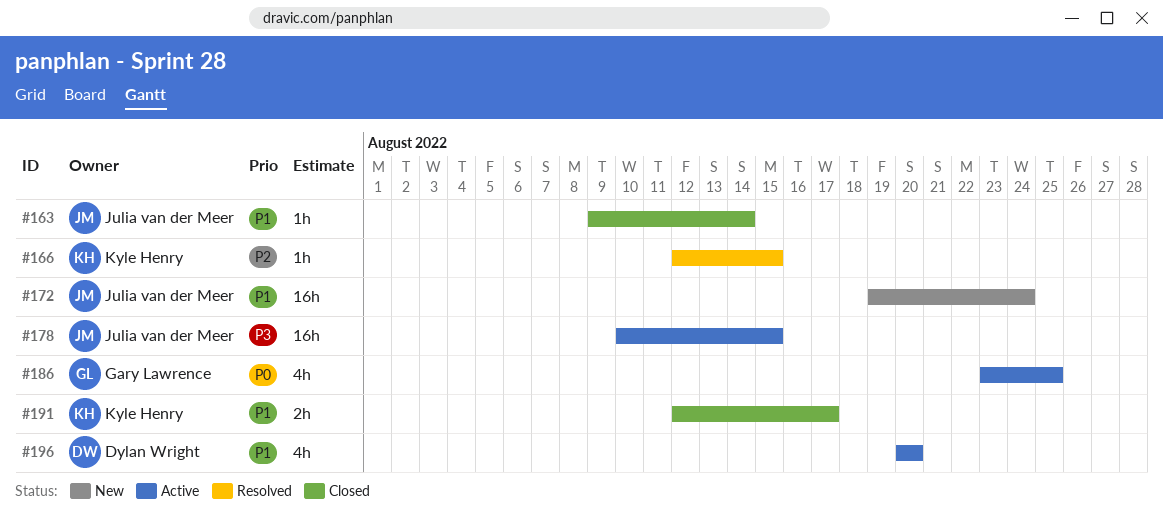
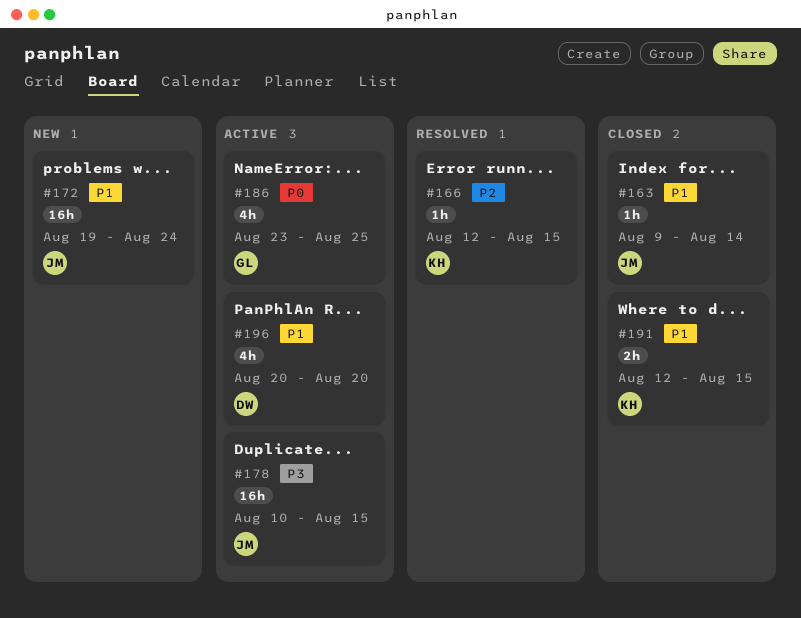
#191, due: Aug 17 -> Aug 15

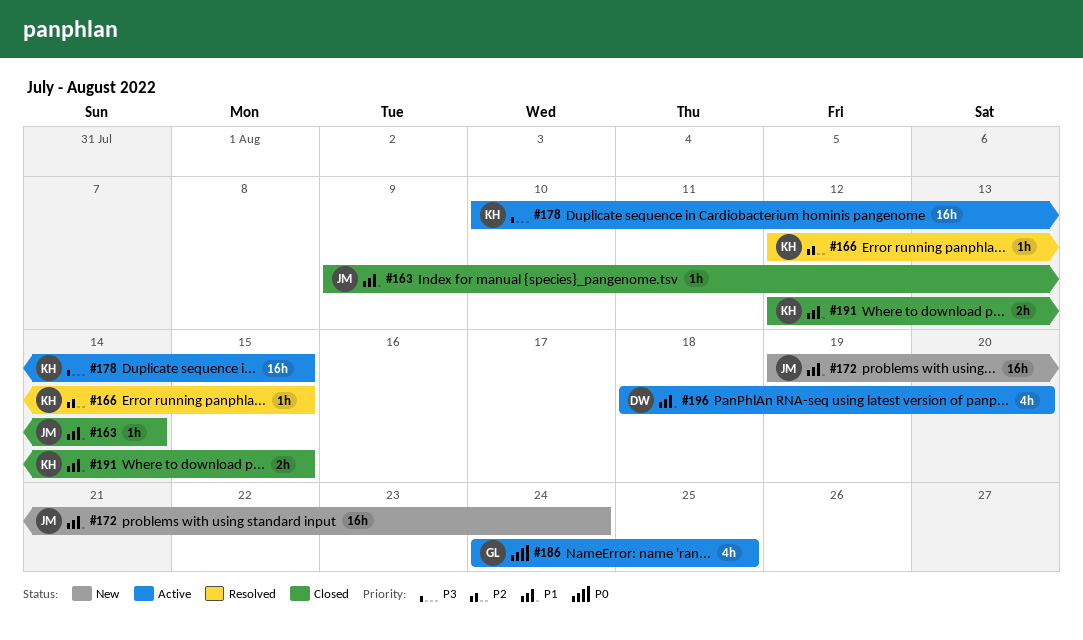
#178, owner: JM -> KH
#186, start: Aug 23 -> Aug 24
#196, start: Aug 20 -> Aug 18

